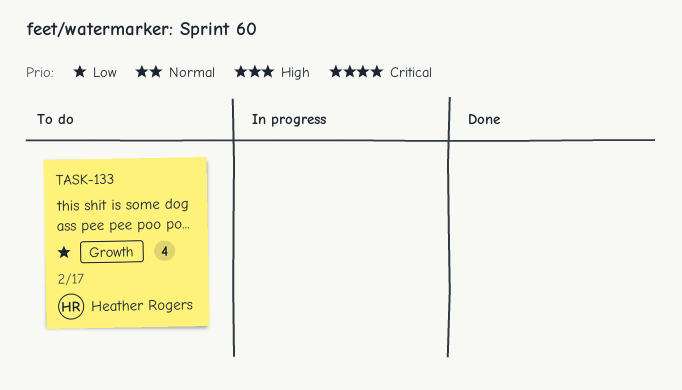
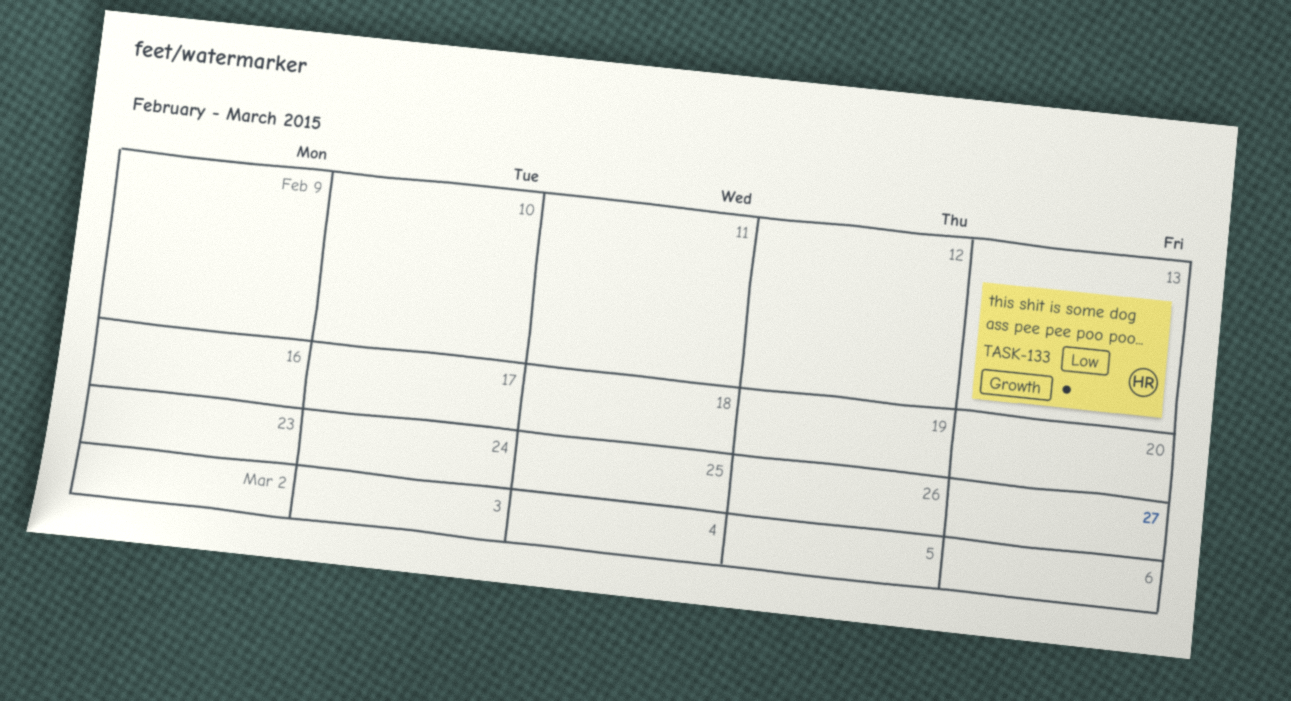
TASK-133, estimate: 4 -> 1
TASK-133, due: Feb 17 -> Feb 13

